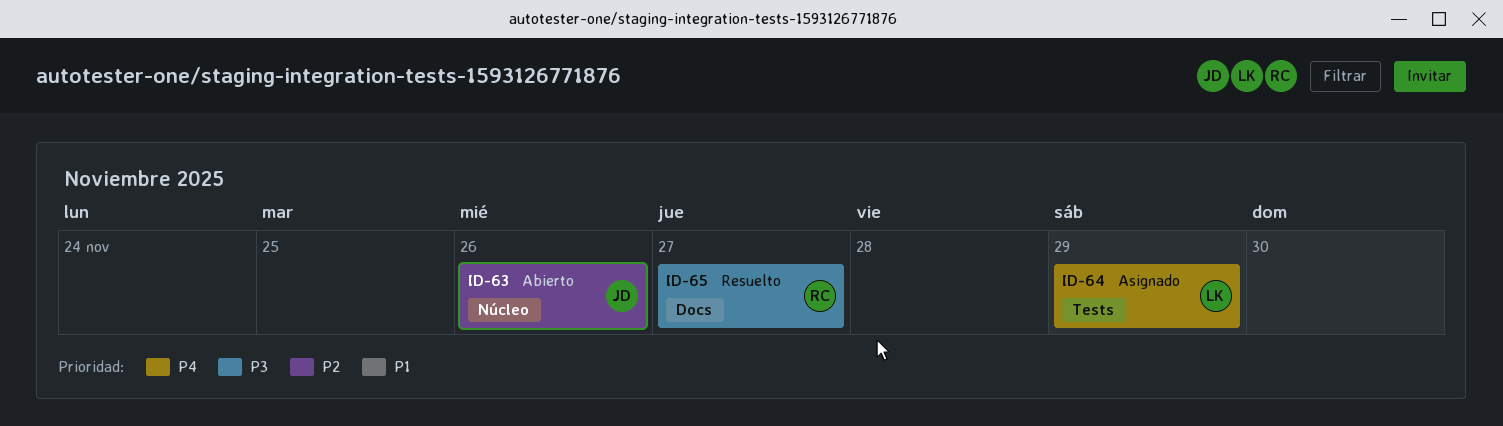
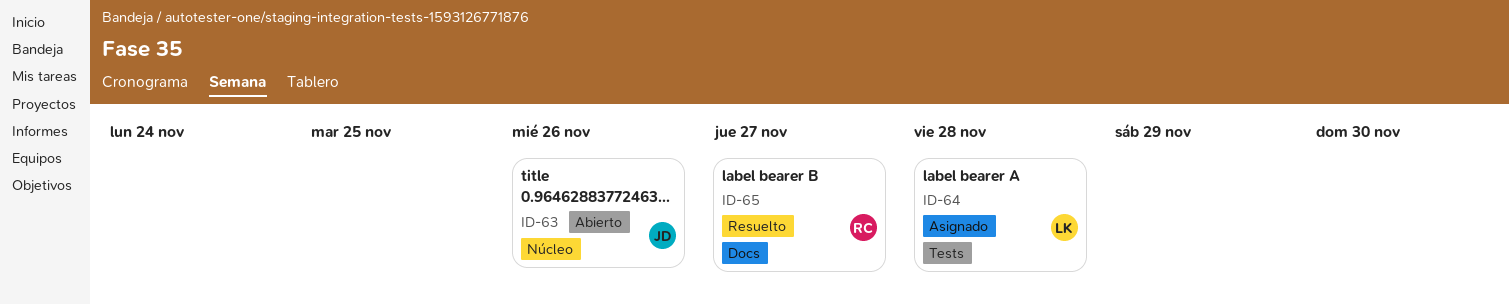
ID-64, due: Nov 29 -> Nov 28

